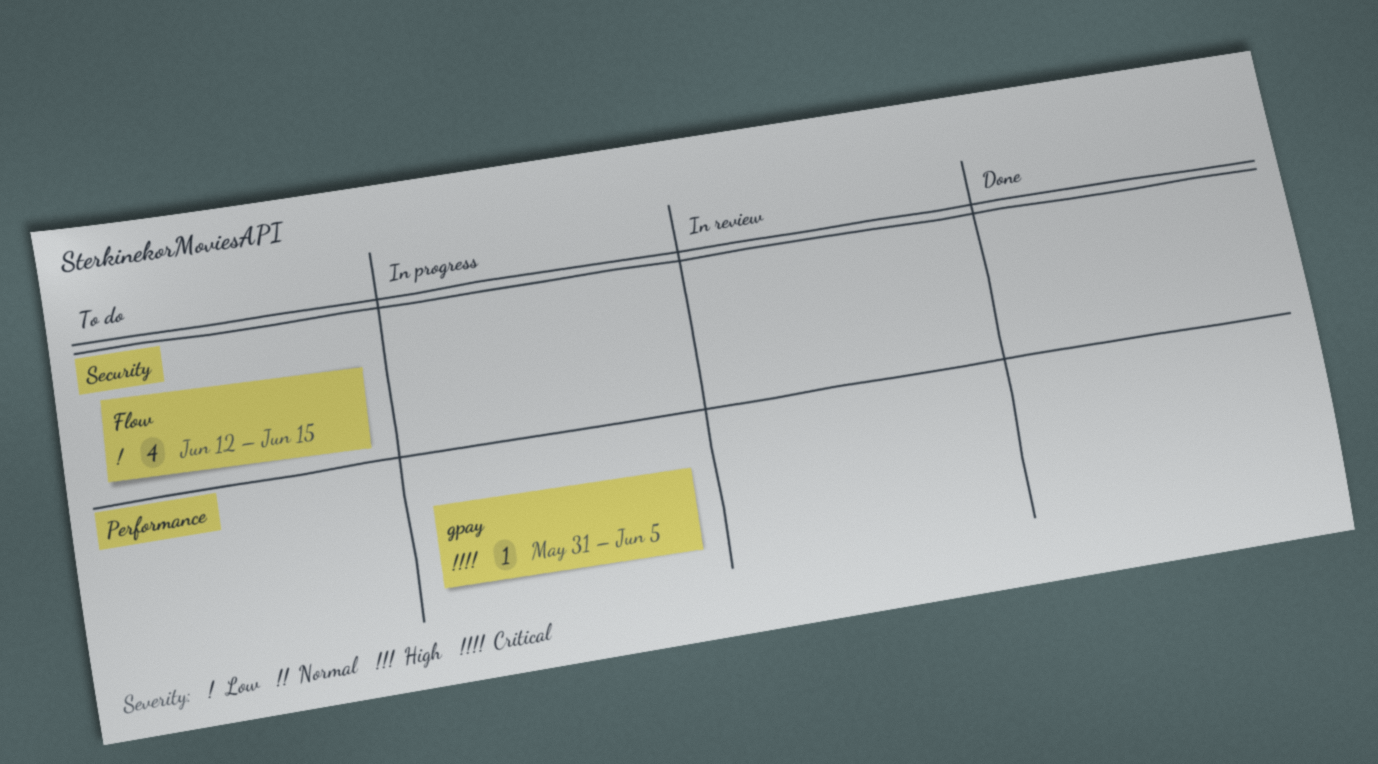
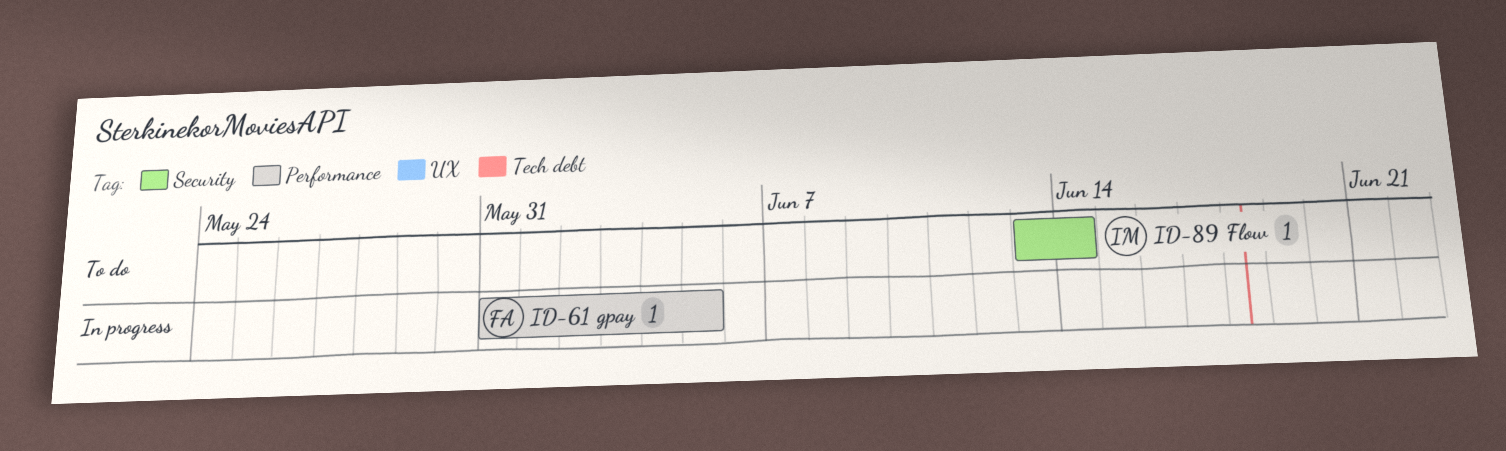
Flow, estimate: 4 -> 1
Flow, start: Jun 12 -> Jun 13
Flow, due: Jun 15 -> Jun 14

